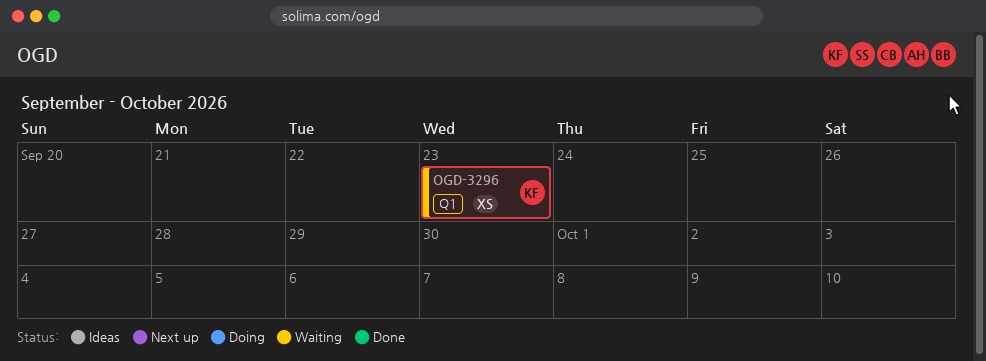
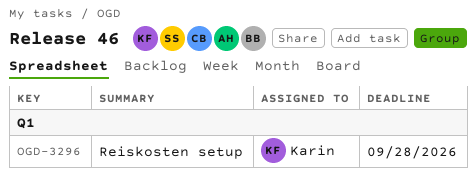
OGD-3296, due: Sep 23 -> Sep 28

